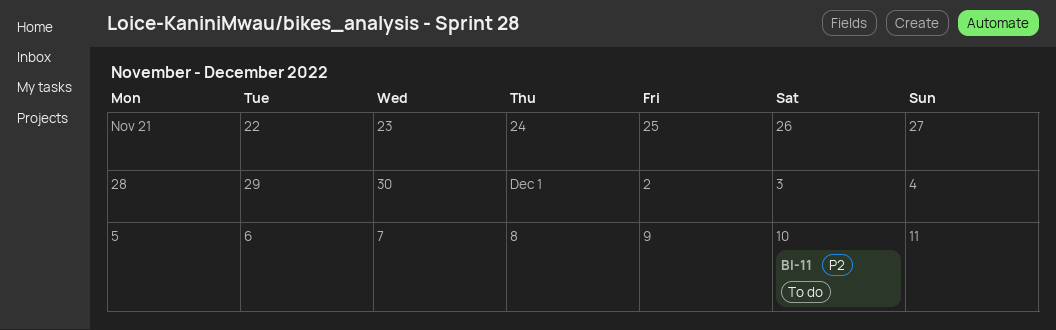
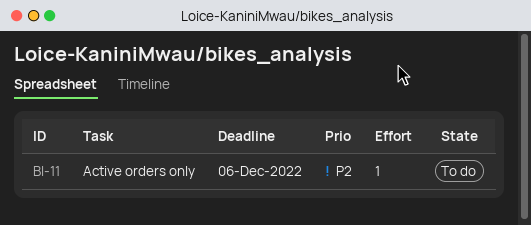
BI-11, due: Dec 10 -> Dec 6

